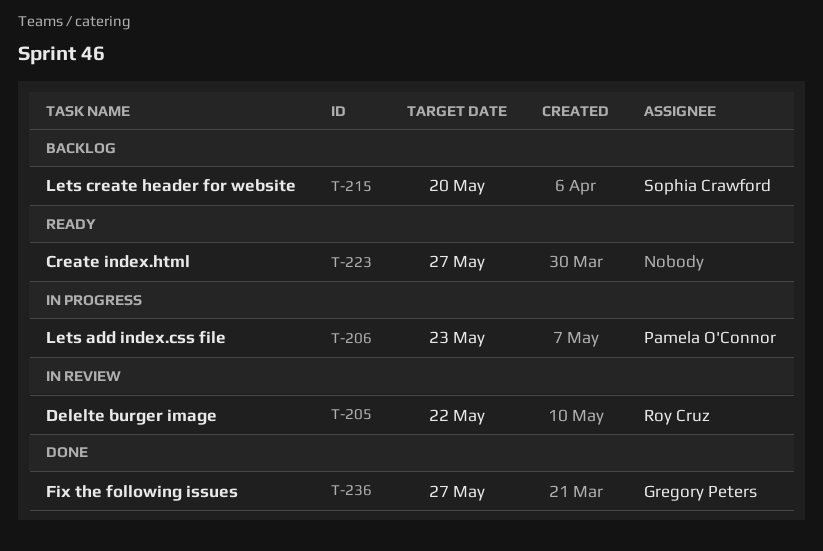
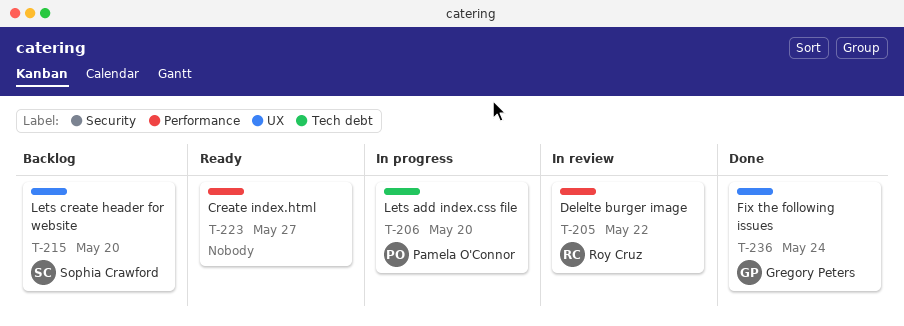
T-206, due: May 23 -> May 20
T-236, due: May 27 -> May 24

